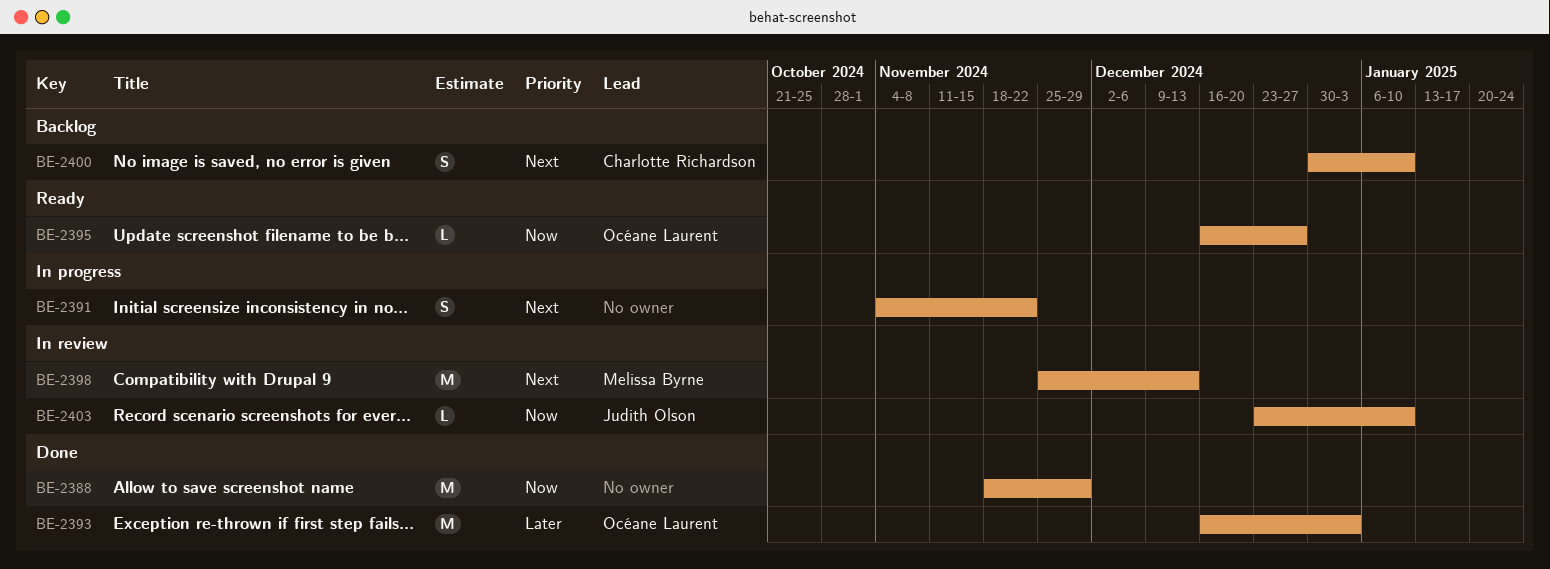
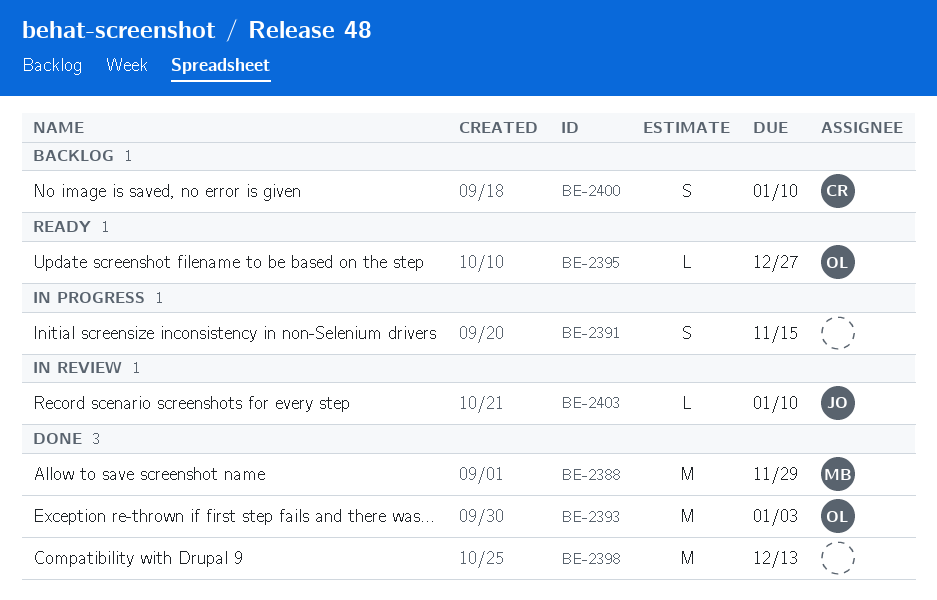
BE-2388, owner: none -> Melissa Byrne
BE-2391, due: Nov 22 -> Nov 15
BE-2398, status: In review -> Done
BE-2398, owner: Melissa Byrne -> none

